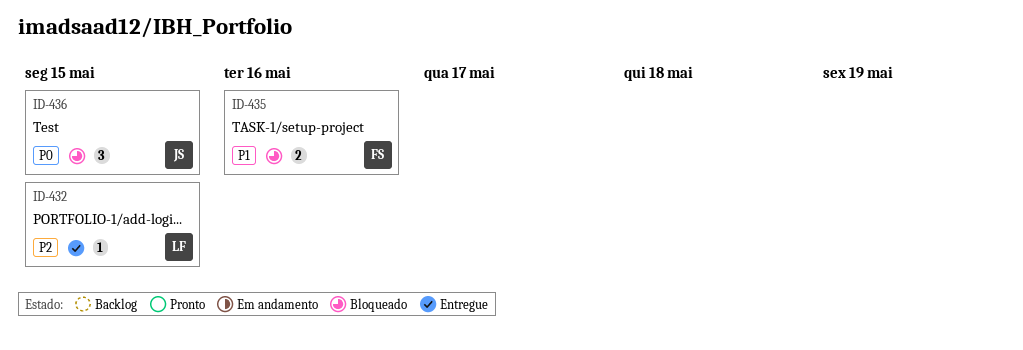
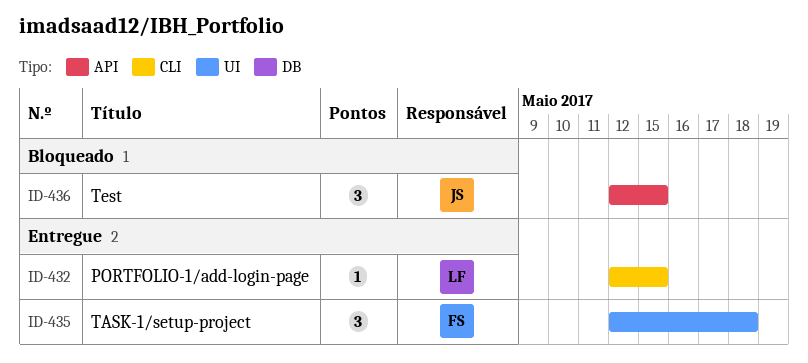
ID-435, status: Bloqueado -> Entregue
ID-435, estimate: 2 -> 3
ID-435, due: May 16 -> May 18

